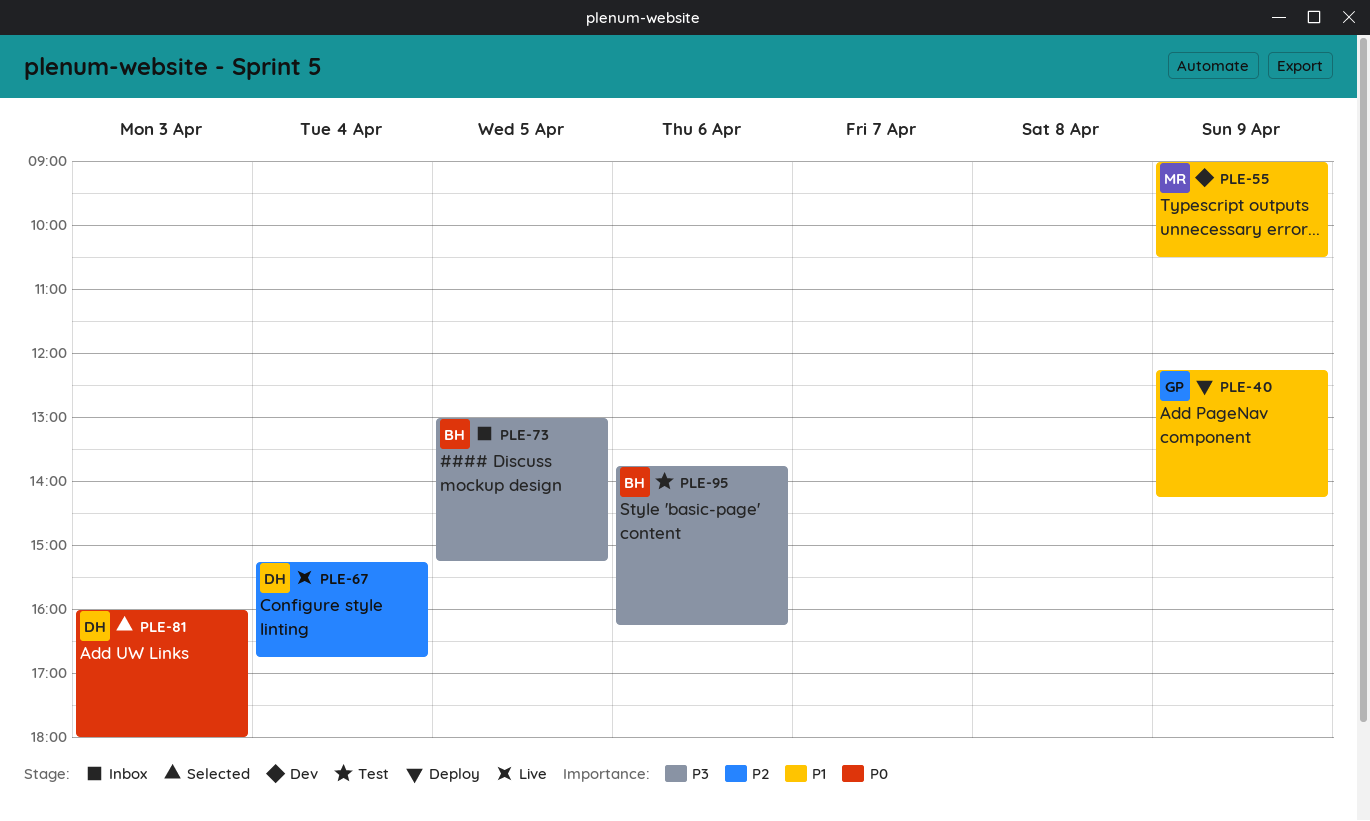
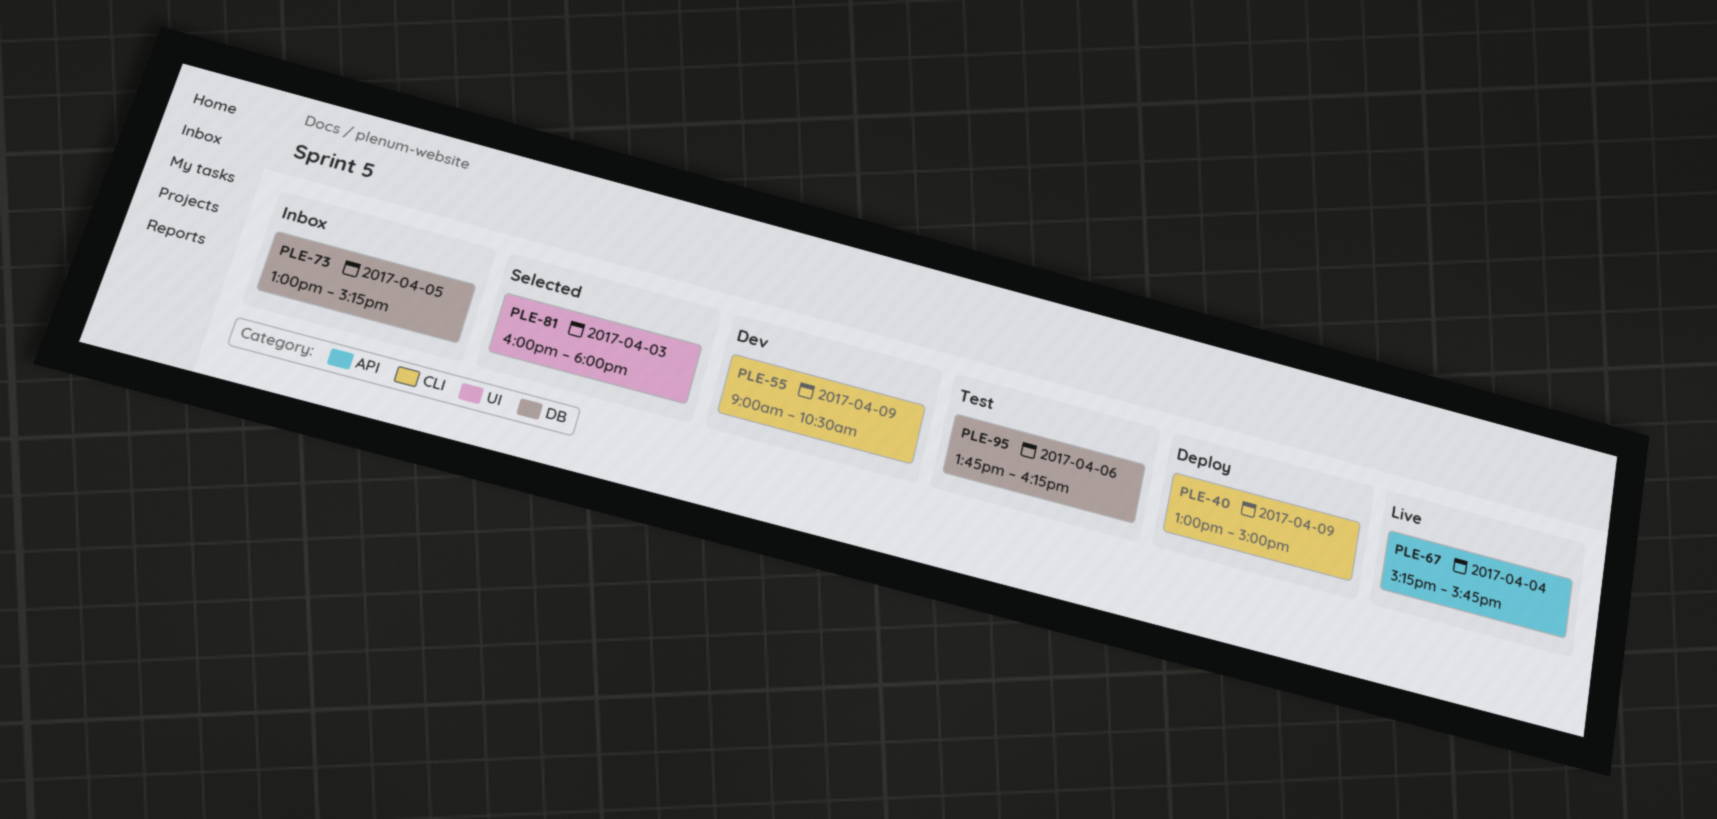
PLE-40, begins: 12:15 -> 13:00
PLE-40, ends: 14:15 -> 15:00
PLE-67, ends: 16:45 -> 15:45

